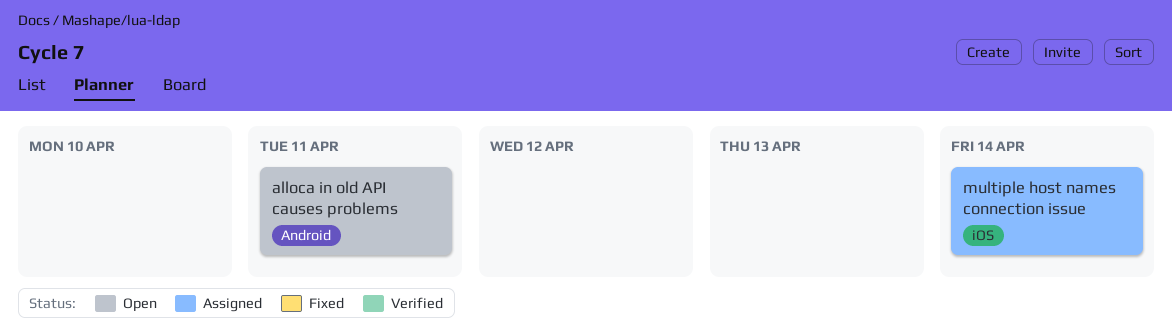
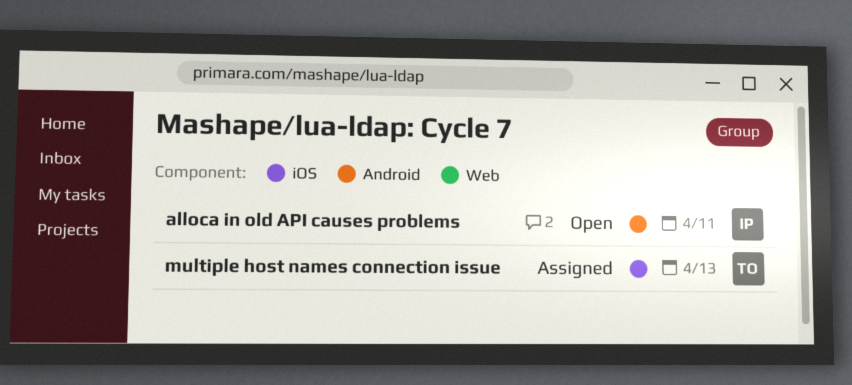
multiple host names connection issue, due: Apr 14 -> Apr 13

